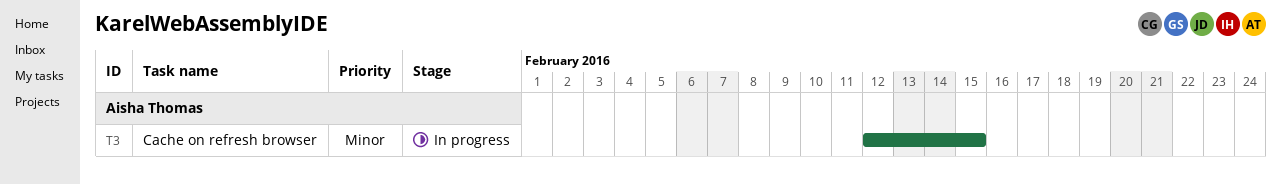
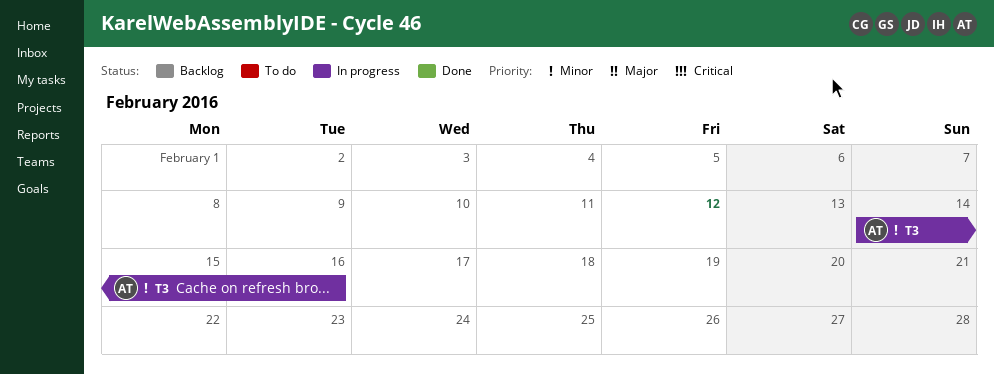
T3, start: Feb 12 -> Feb 14
T3, due: Feb 15 -> Feb 16

